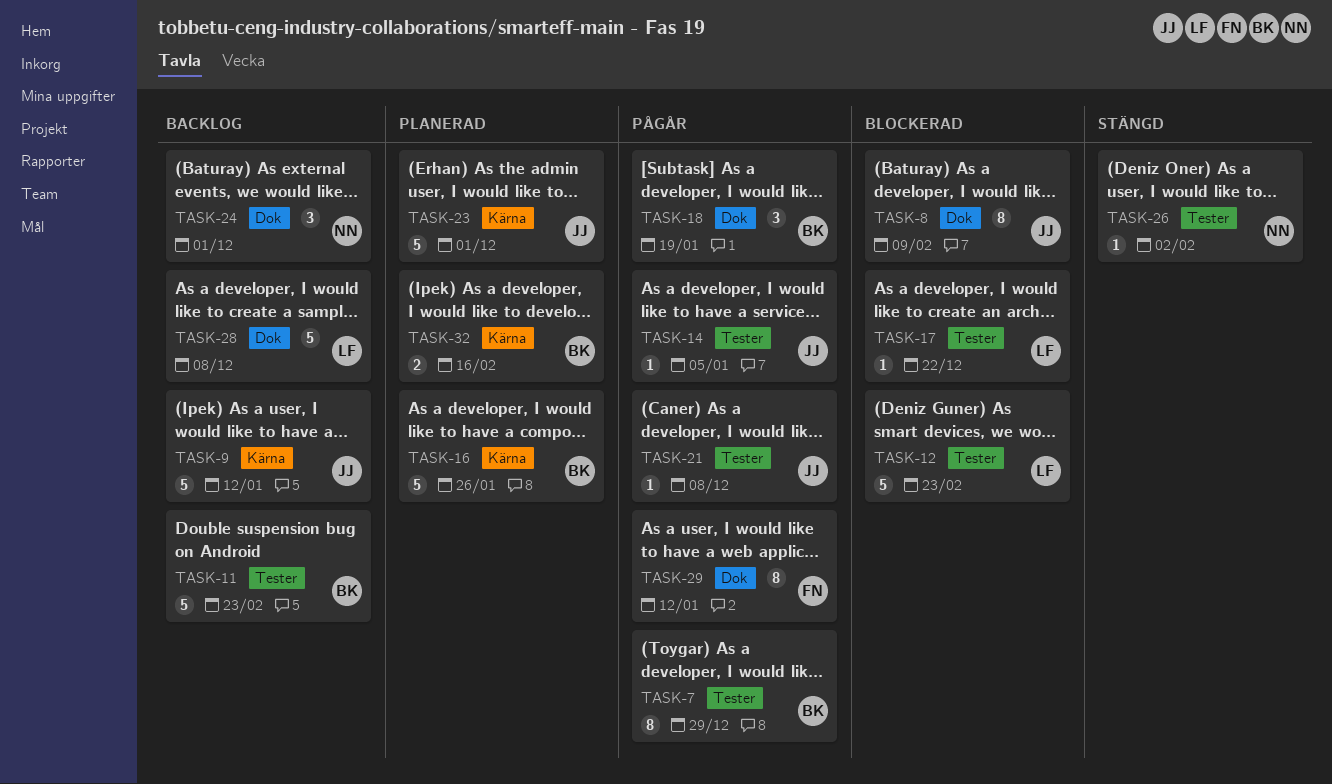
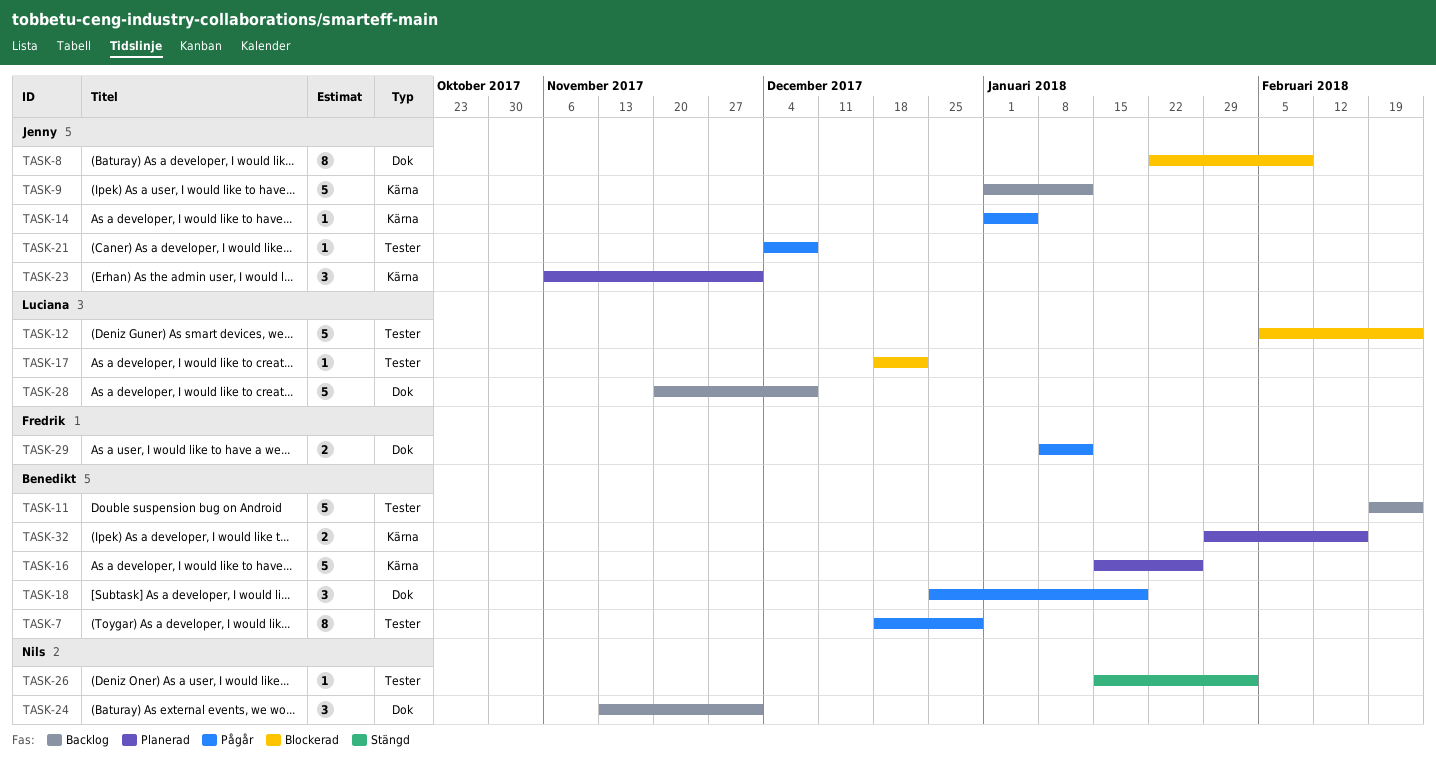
TASK-14, label: Tester -> Kärna
TASK-23, estimate: 5 -> 3
TASK-29, estimate: 8 -> 2

